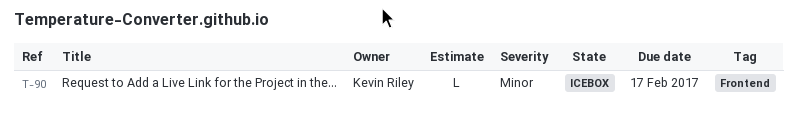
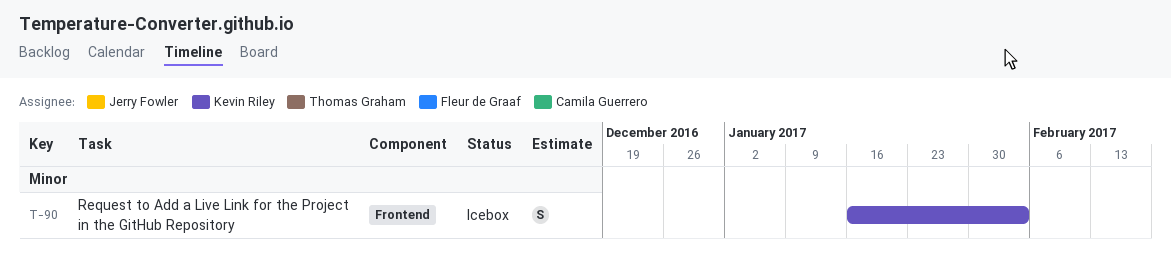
T-90, estimate: L -> S
T-90, due: Feb 17 -> Feb 3

